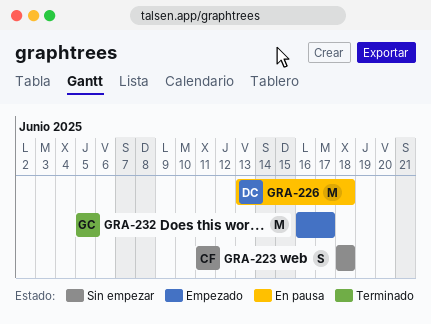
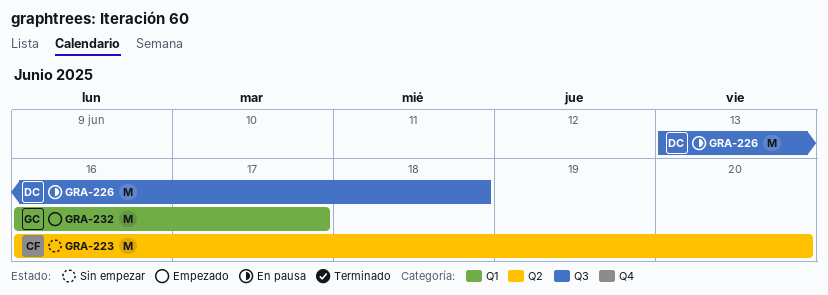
GRA-223, estimate: S -> M
GRA-223, start: Jun 18 -> Jun 16
GRA-223, due: Jun 18 -> Jun 20

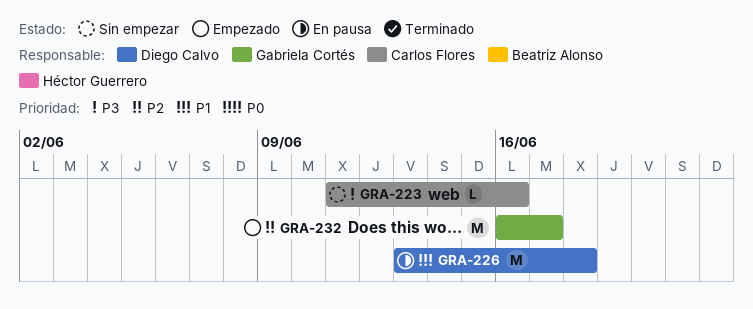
GRA-223, estimate: M -> L
GRA-223, start: Jun 16 -> Jun 11
GRA-223, due: Jun 20 -> Jun 16

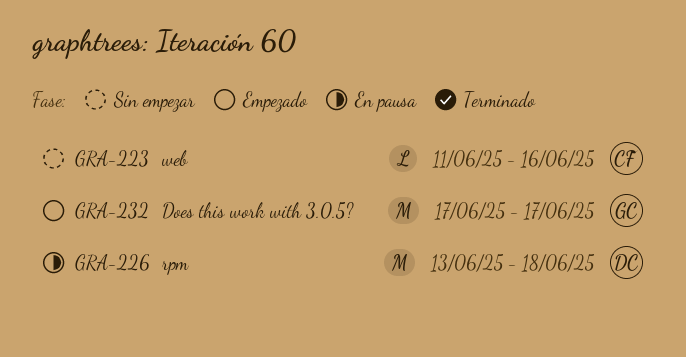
GRA-232, start: Jun 16 -> Jun 17

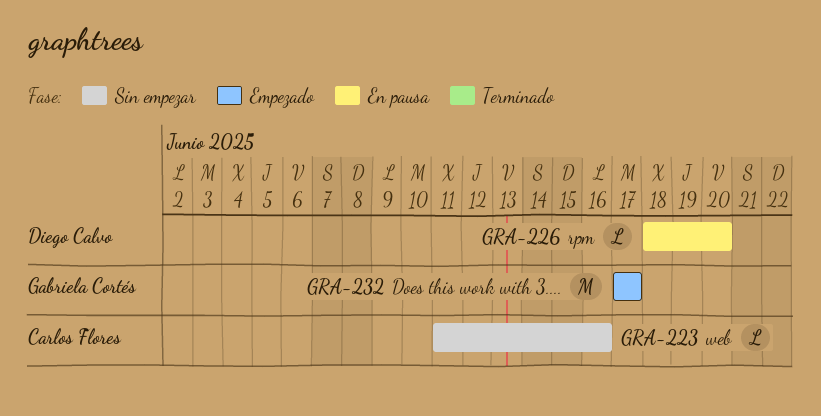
GRA-226, estimate: M -> L
GRA-226, start: Jun 13 -> Jun 18
GRA-226, due: Jun 18 -> Jun 20

